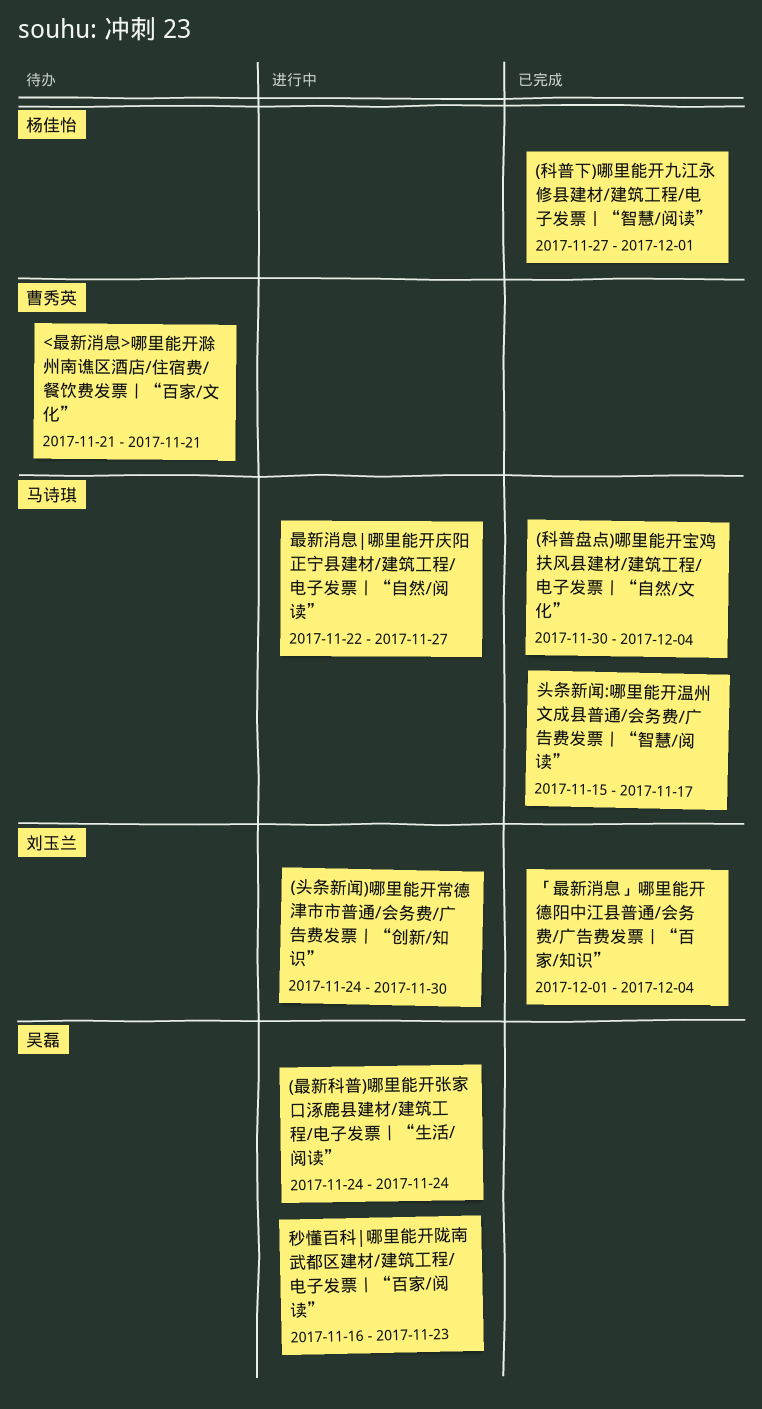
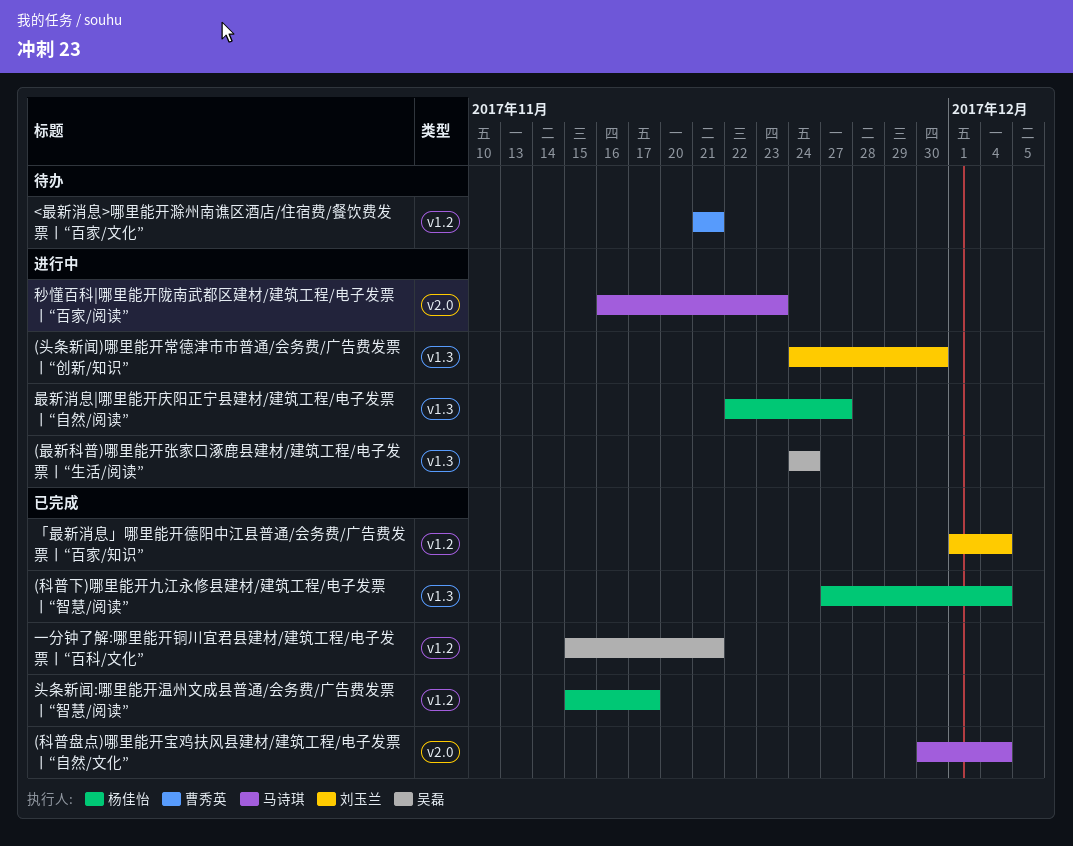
(科普下)哪里能开九江永修县建材/建筑工程/电子发票丨“智慧/阅读”, due: Dec 1 -> Dec 4
一分钟了解:哪里能开铜川宜君县建材/建筑工程/电子发票丨“百科/文化”: none -> present
头条新闻:哪里能开温州文成县普通/会务费/广告费发票丨“智慧/阅读”, owner: 马诗琪 -> 杨佳怡
最新消息|哪里能开庆阳正宁县建材/建筑工程/电子发票丨“自然/阅读”, owner: 马诗琪 -> 杨佳怡
秒懂百科|哪里能开陇南武都区建材/建筑工程/电子发票丨“百家/阅读”, owner: 吴磊 -> 马诗琪

